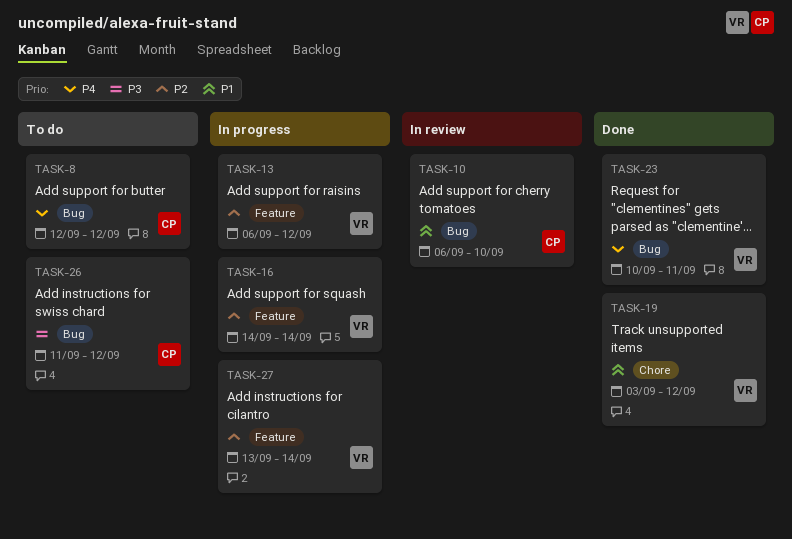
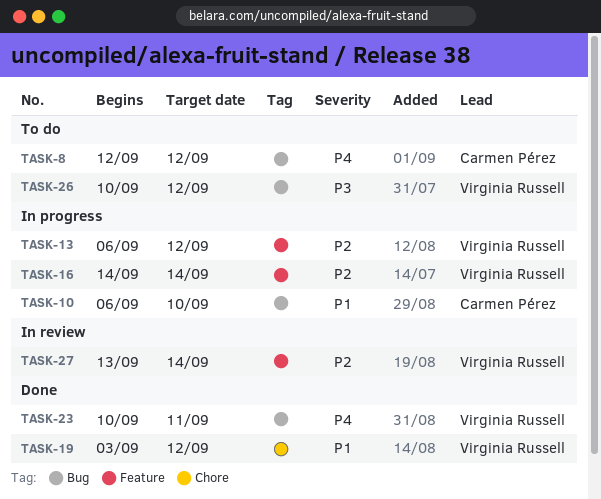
TASK-10, status: In review -> In progress
TASK-26, owner: Carmen Pérez -> Virginia Russell
TASK-26, start: Sep 11 -> Sep 10
TASK-27, status: In progress -> In review

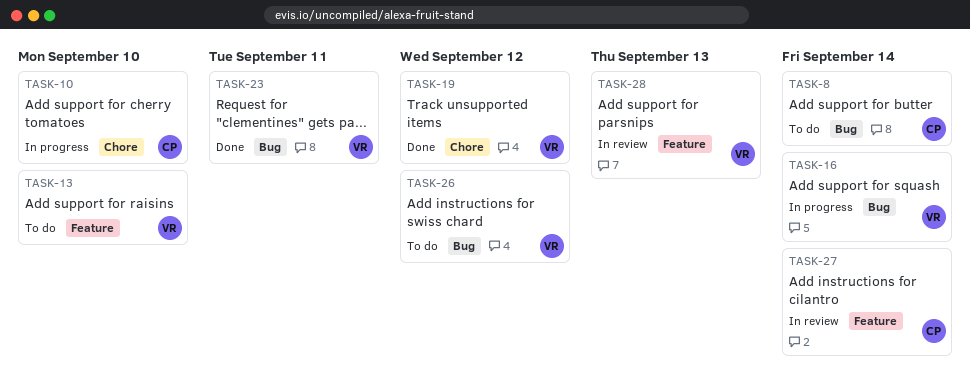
TASK-8, due: Sep 12 -> Sep 14
TASK-10, label: Bug -> Chore
TASK-13, status: In progress -> To do
TASK-13, due: Sep 12 -> Sep 10
TASK-16, label: Feature -> Bug
TASK-27, owner: Virginia Russell -> Carmen Pérez
TASK-28: none -> present

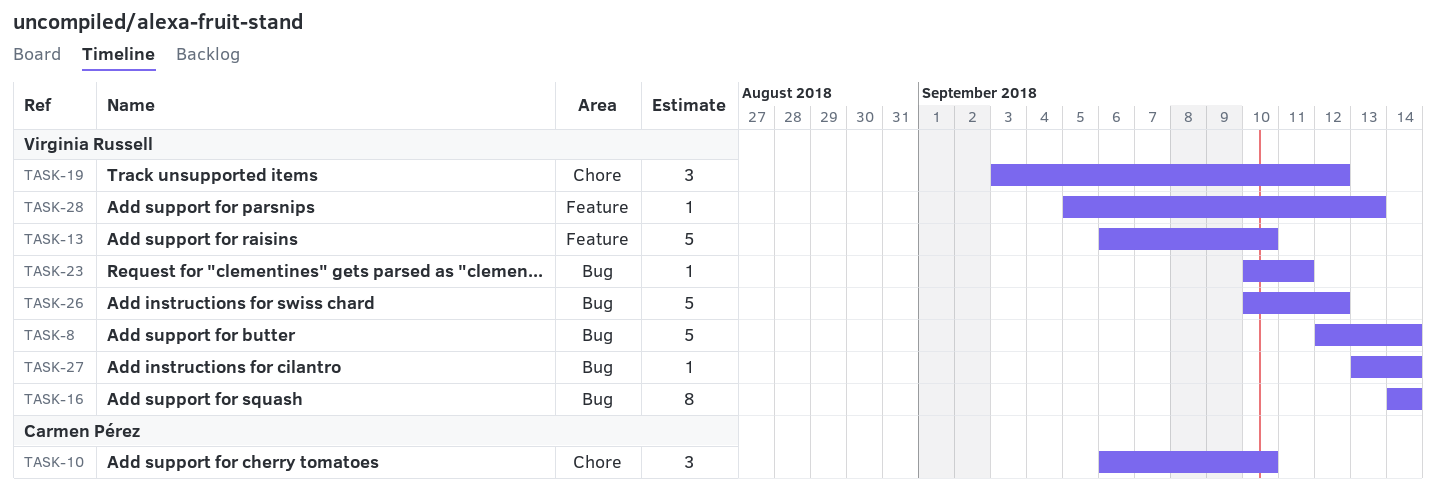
TASK-8, owner: Carmen Pérez -> Virginia Russell
TASK-27, owner: Carmen Pérez -> Virginia Russell
TASK-27, label: Feature -> Bug

